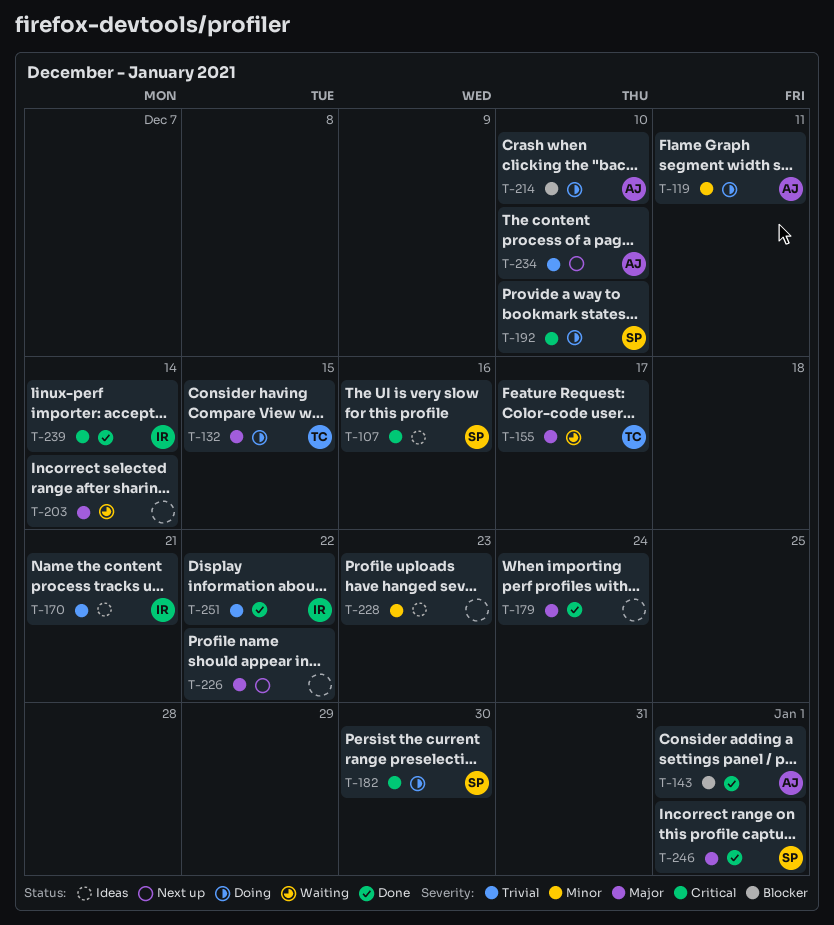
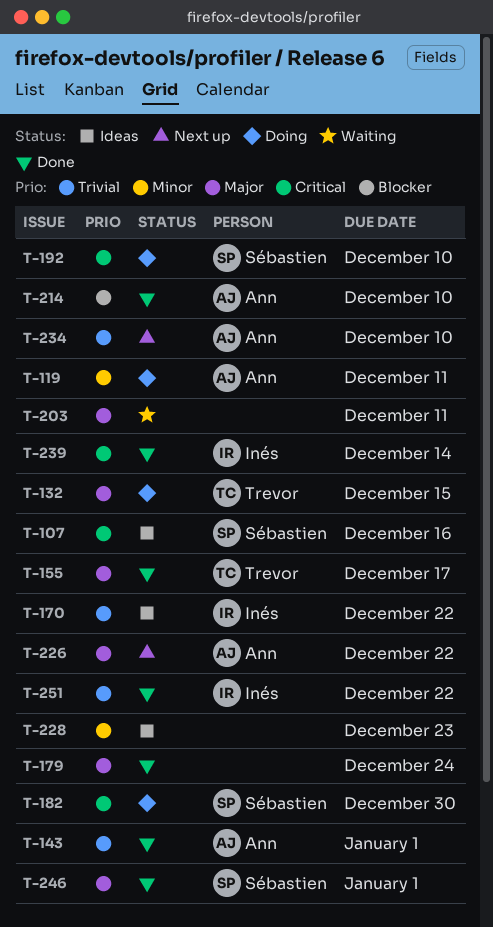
T-143, priority: Blocker -> Trivial
T-155, status: Waiting -> Done
T-170, due: Dec 21 -> Dec 22
T-203, due: Dec 14 -> Dec 11
T-214, status: Doing -> Done
T-226, owner: none -> Ann

